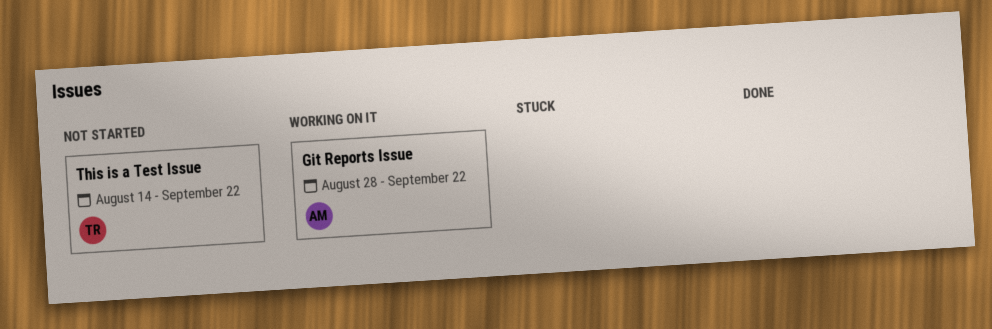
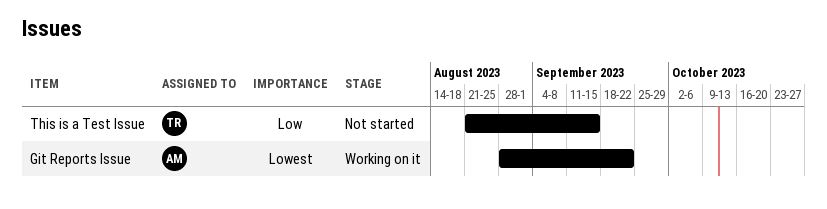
This is a Test Issue, start: Aug 14 -> Aug 21
This is a Test Issue, due: Sep 22 -> Sep 15

